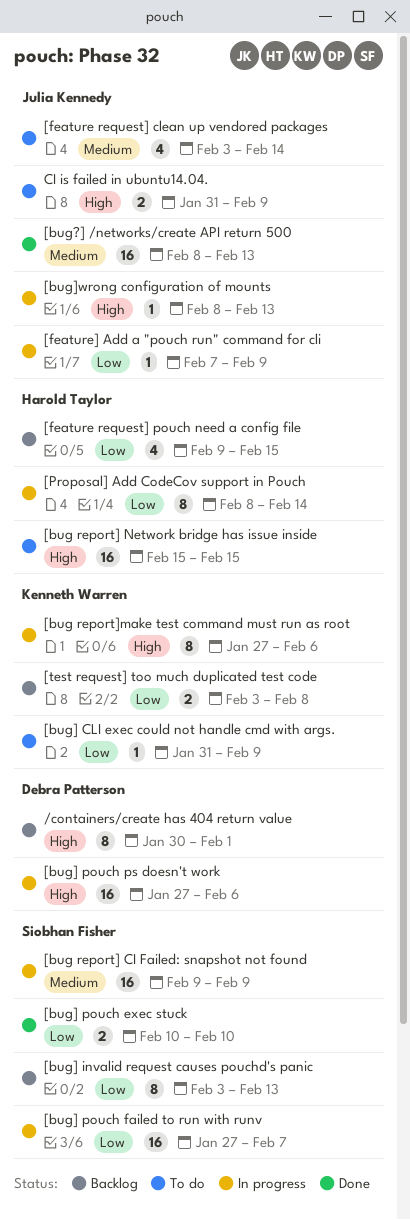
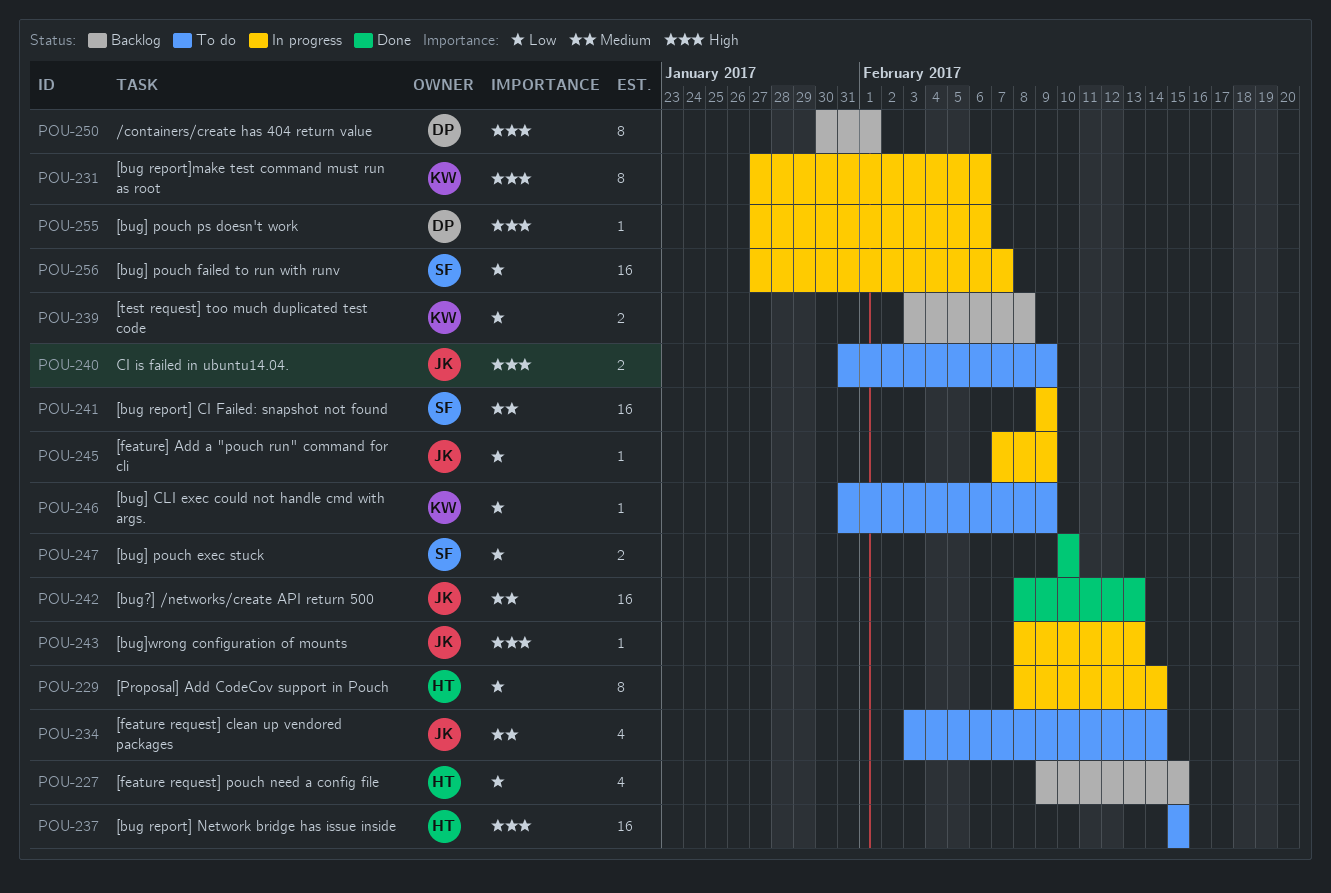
[bug] invalid request causes pouchd's panic: present -> none
[bug] pouch ps doesn't work, estimate: 16 -> 1

